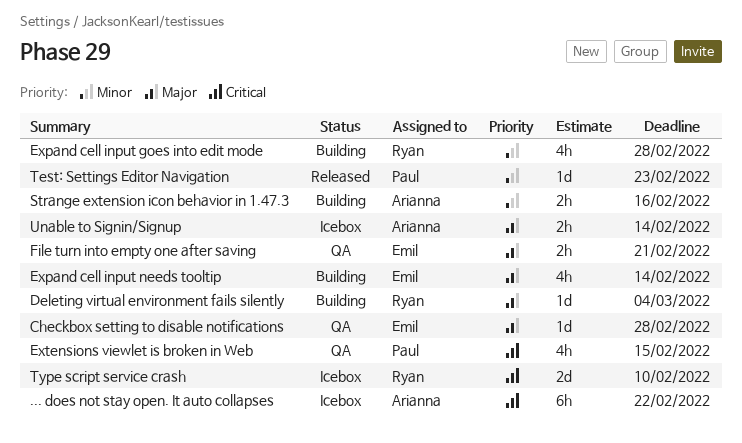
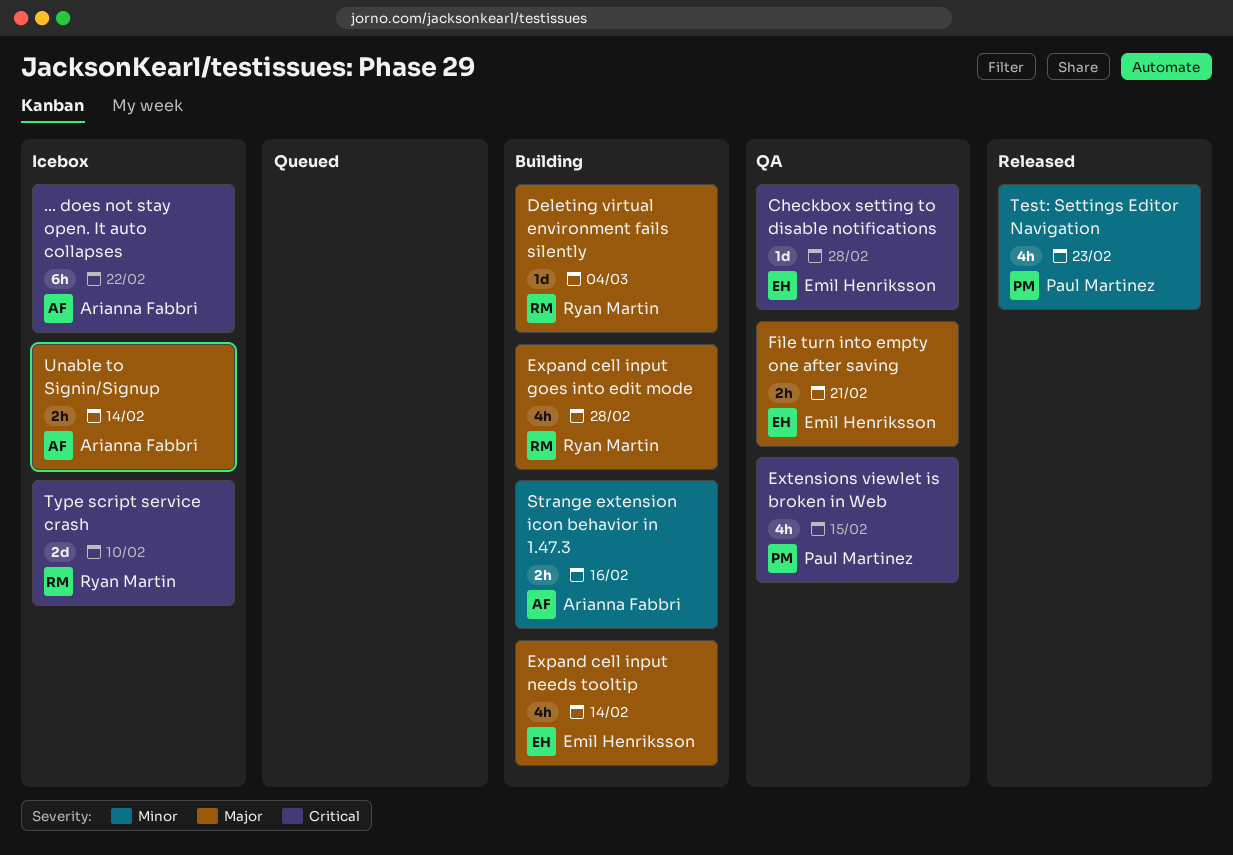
Checkbox setting to disable notifications, priority: Major -> Critical
Expand cell input goes into edit mode, priority: Minor -> Major
Test: Settings Editor Navigation, estimate: 1d -> 4h

